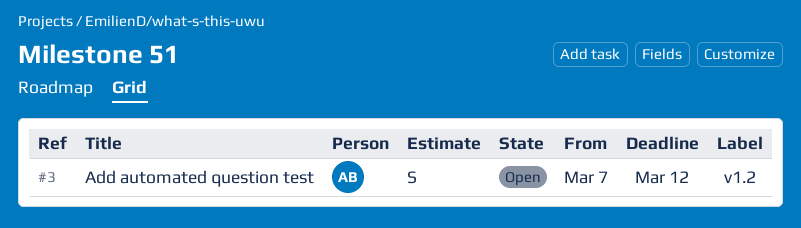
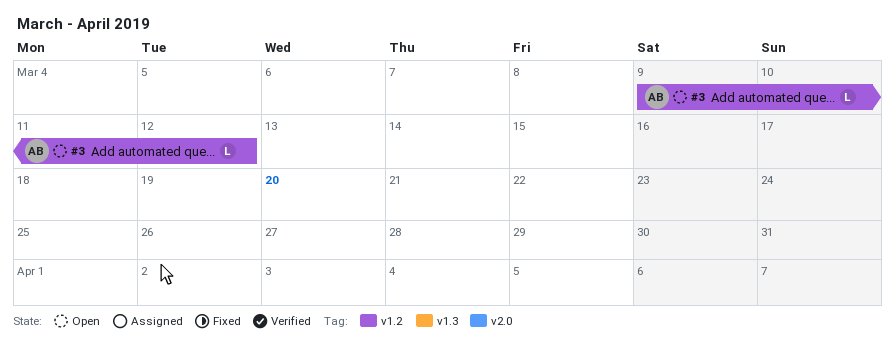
#3, estimate: S -> L
#3, start: Mar 7 -> Mar 9

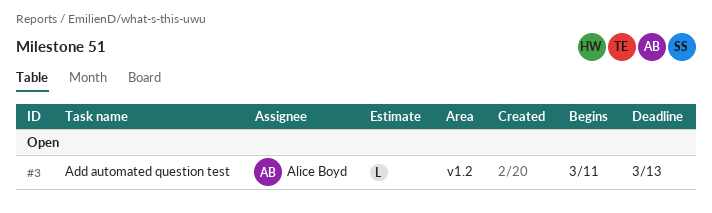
#3, start: Mar 9 -> Mar 11
#3, due: Mar 12 -> Mar 13

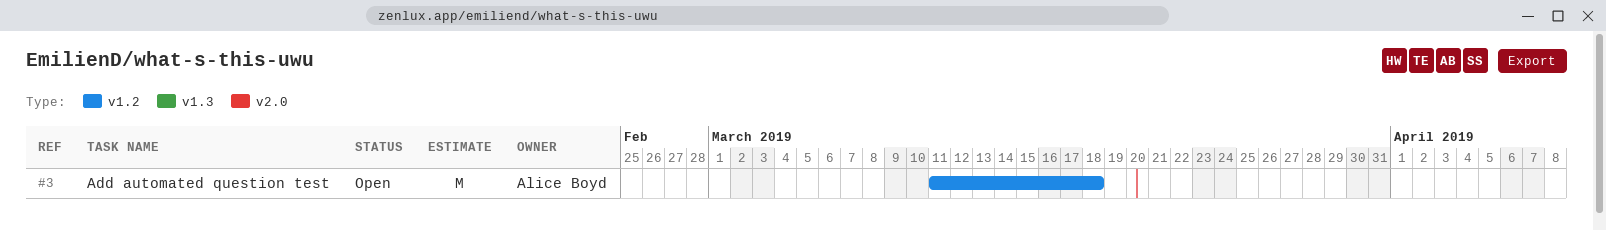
#3, estimate: L -> M
#3, due: Mar 13 -> Mar 18

